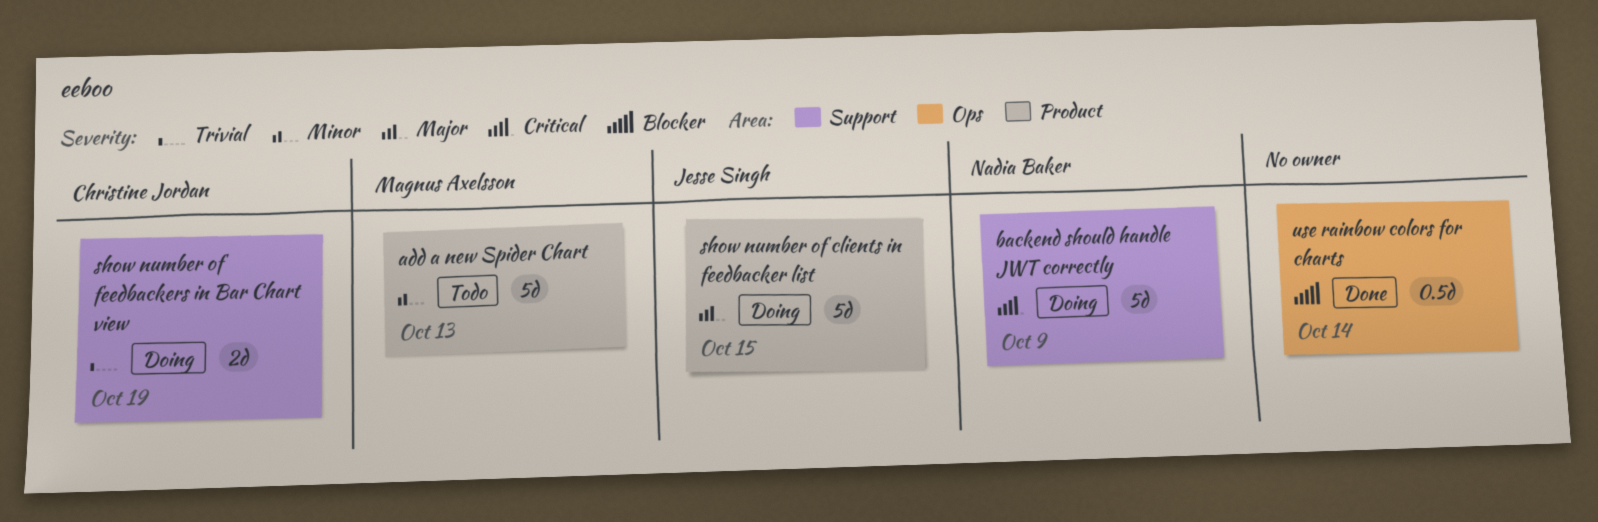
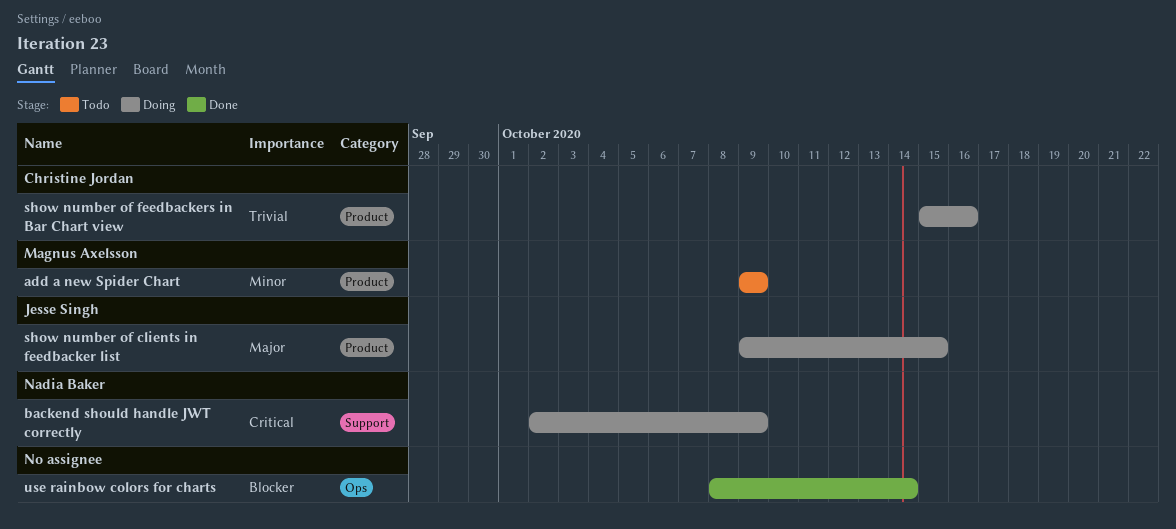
add a new Spider Chart, due: Oct 13 -> Oct 9
show number of feedbackers in Bar Chart view, label: Support -> Product
show number of feedbackers in Bar Chart view, due: Oct 19 -> Oct 16

